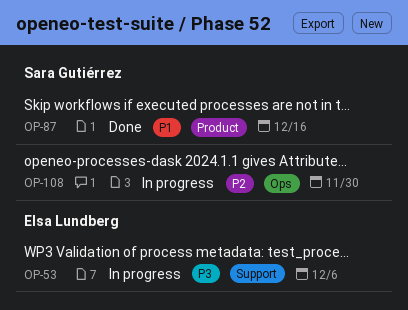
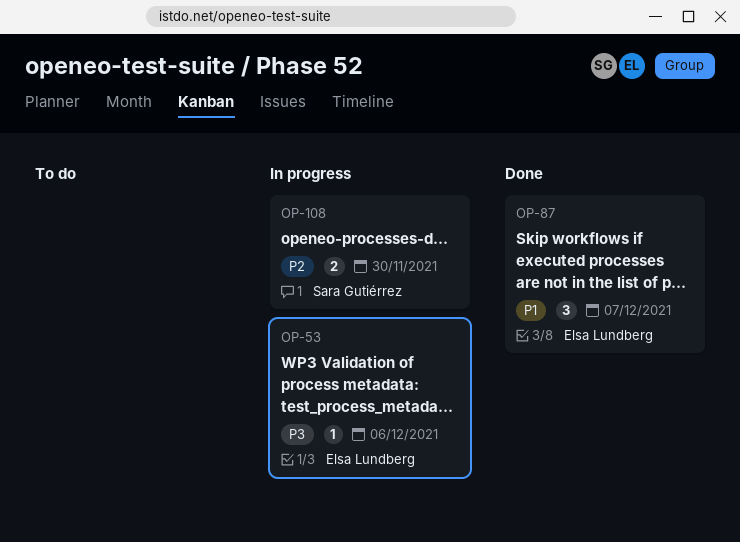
OP-87, owner: Sara Gutiérrez -> Elsa Lundberg
OP-87, due: Dec 16 -> Dec 7

